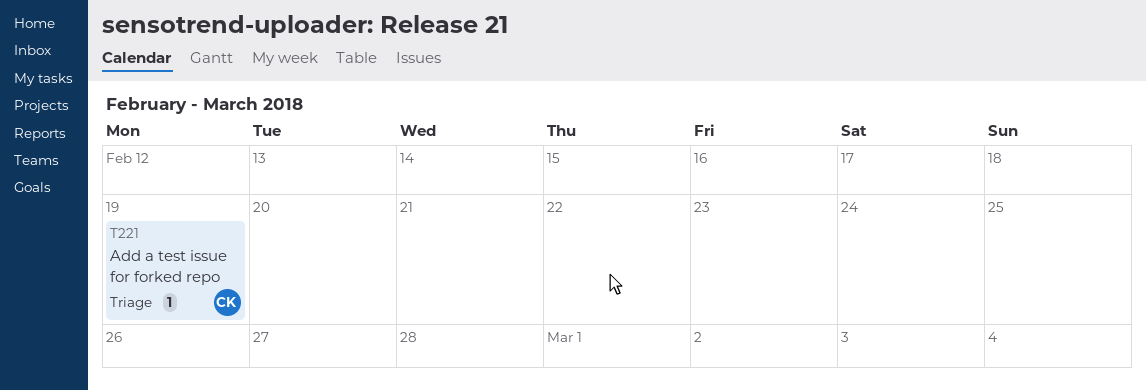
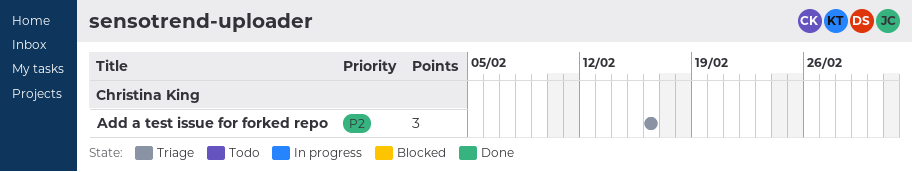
Add a test issue for forked repo, estimate: 1 -> 3
Add a test issue for forked repo, due: Feb 19 -> Feb 16

